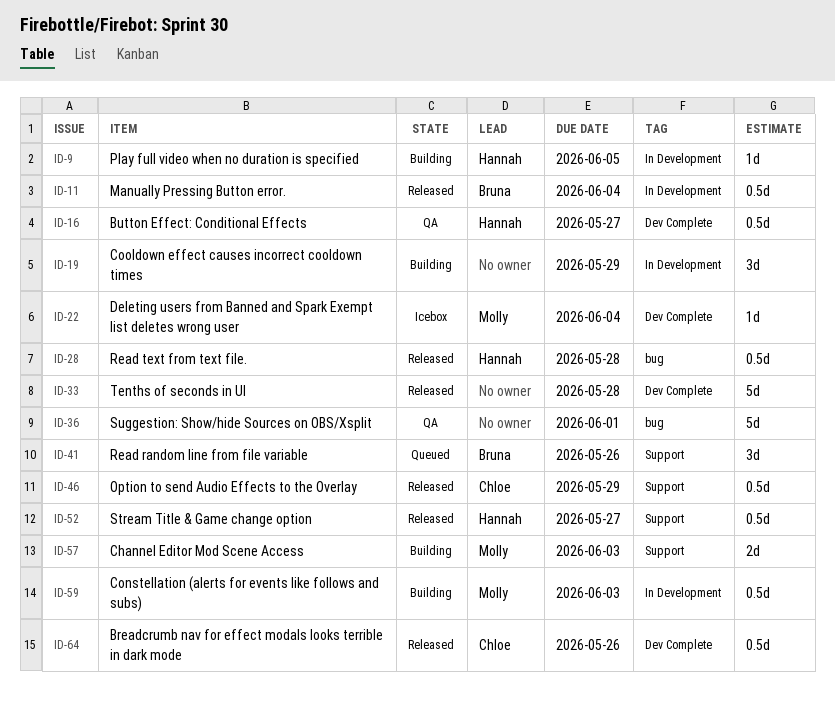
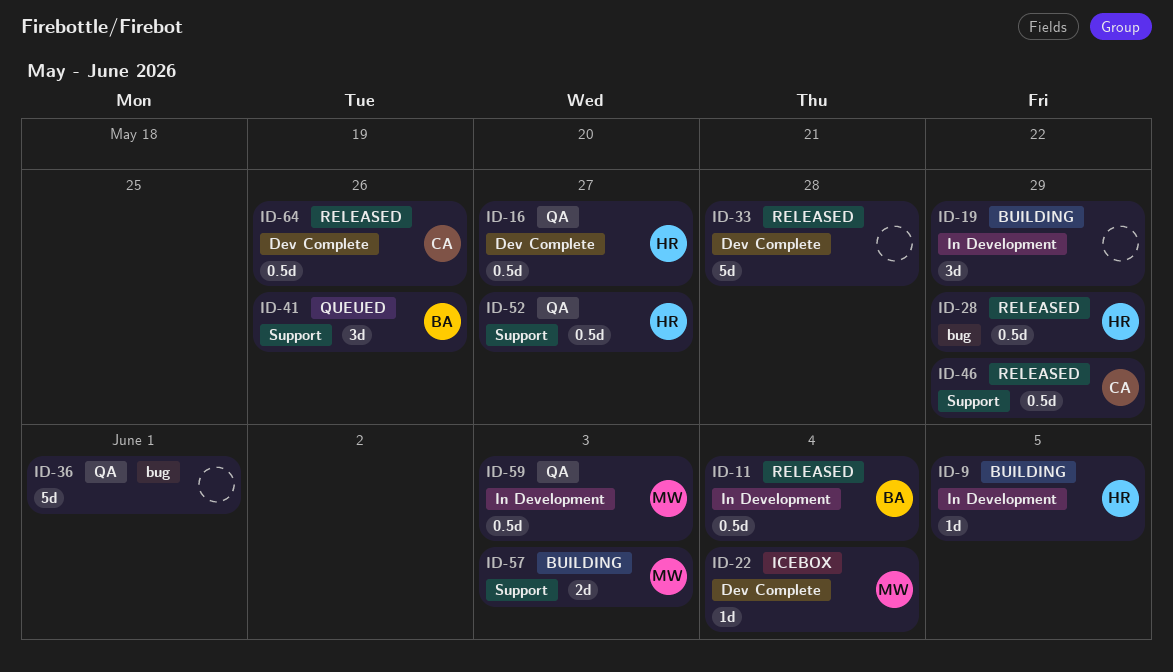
ID-28, due: May 28 -> May 29
ID-52, status: Released -> QA
ID-59, status: Building -> QA

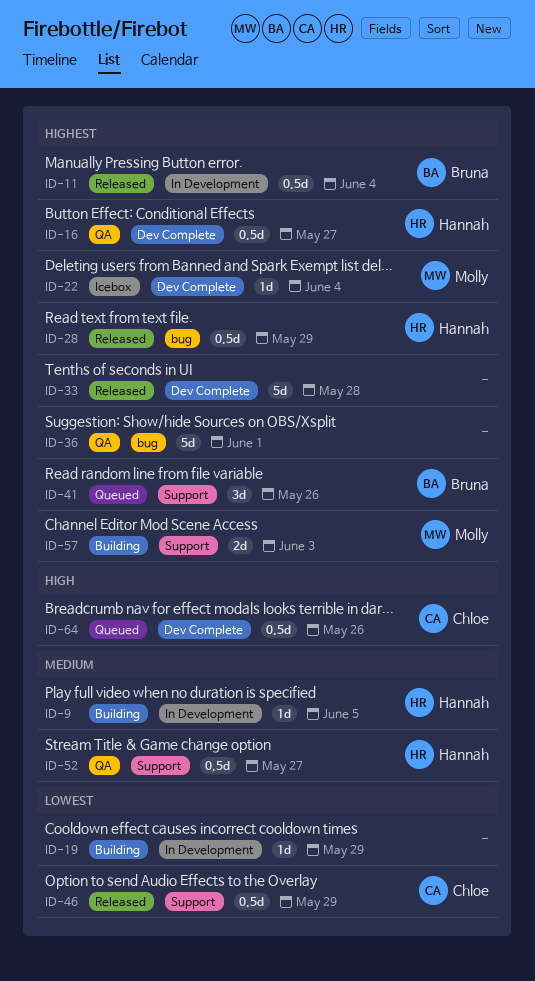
ID-19, estimate: 3d -> 1d
ID-59: present -> none
ID-64, status: Released -> Queued

